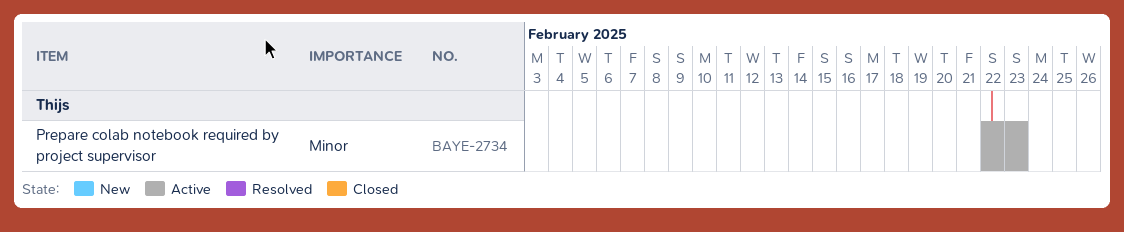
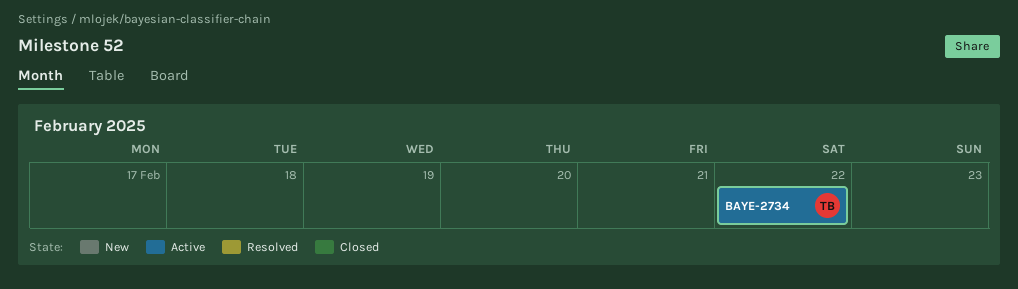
BAYE-2734, due: Feb 23 -> Feb 22

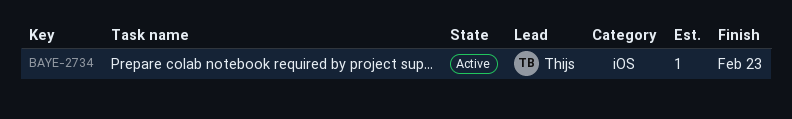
BAYE-2734, due: Feb 22 -> Feb 23

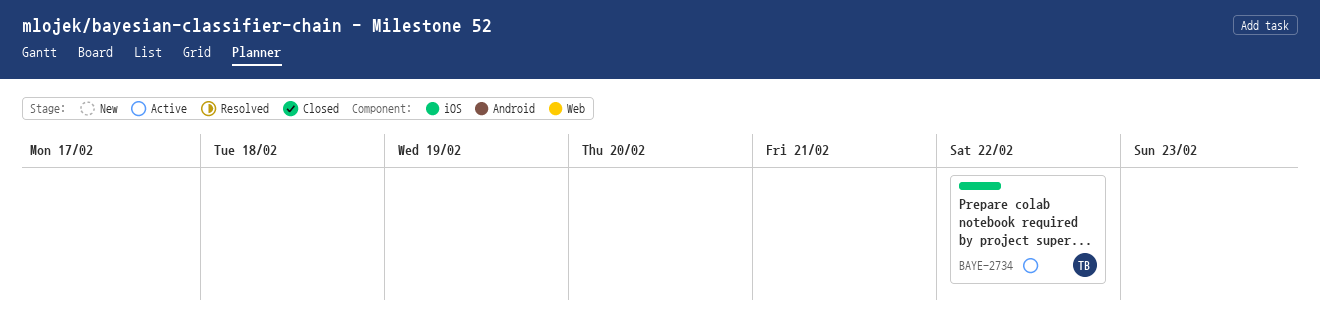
BAYE-2734, due: Feb 23 -> Feb 22

